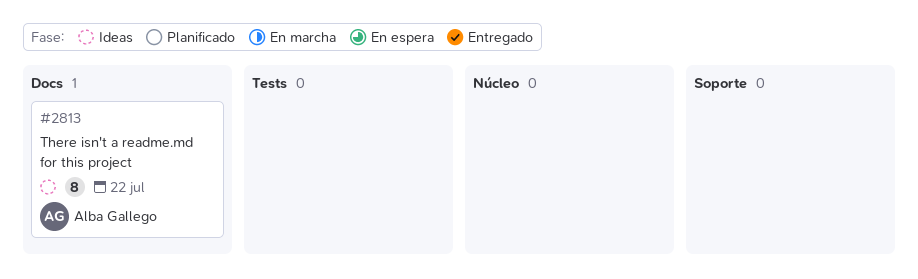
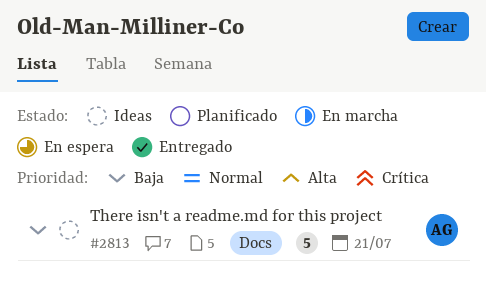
#2813, estimate: 8 -> 5
#2813, due: Jul 22 -> Jul 21

